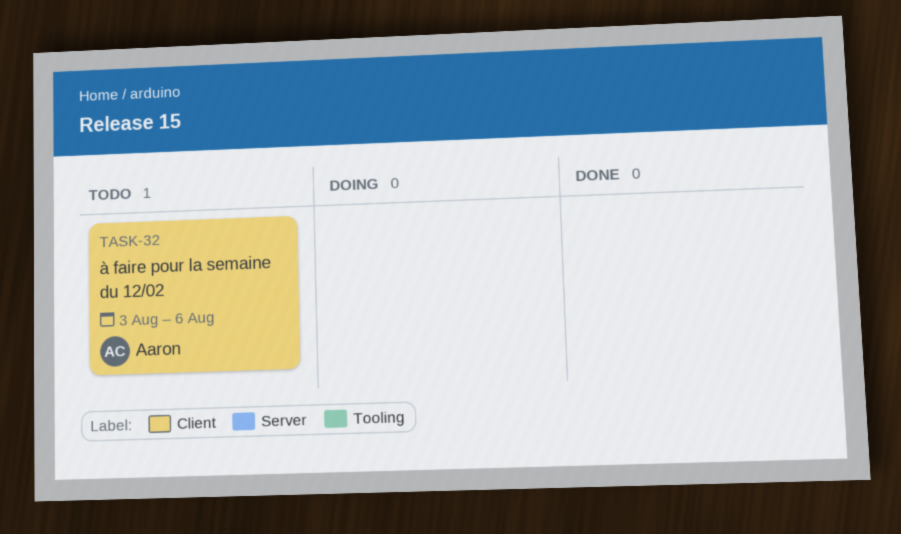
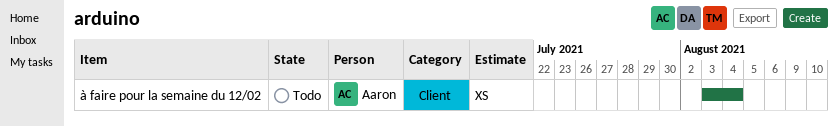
à faire pour la semaine du 12/02, due: Aug 6 -> Aug 4

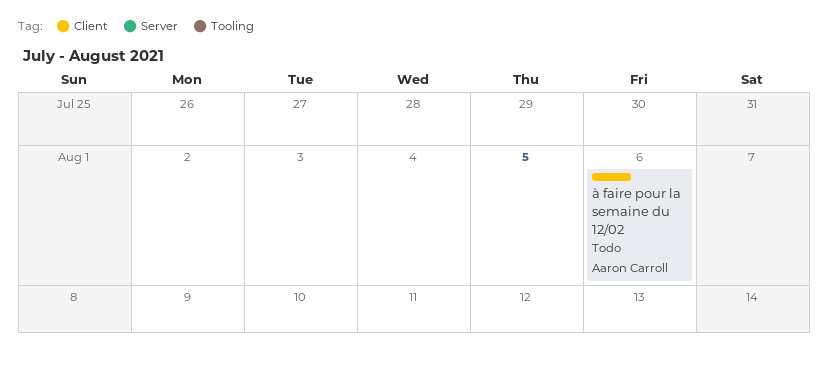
à faire pour la semaine du 12/02, due: Aug 4 -> Aug 6

